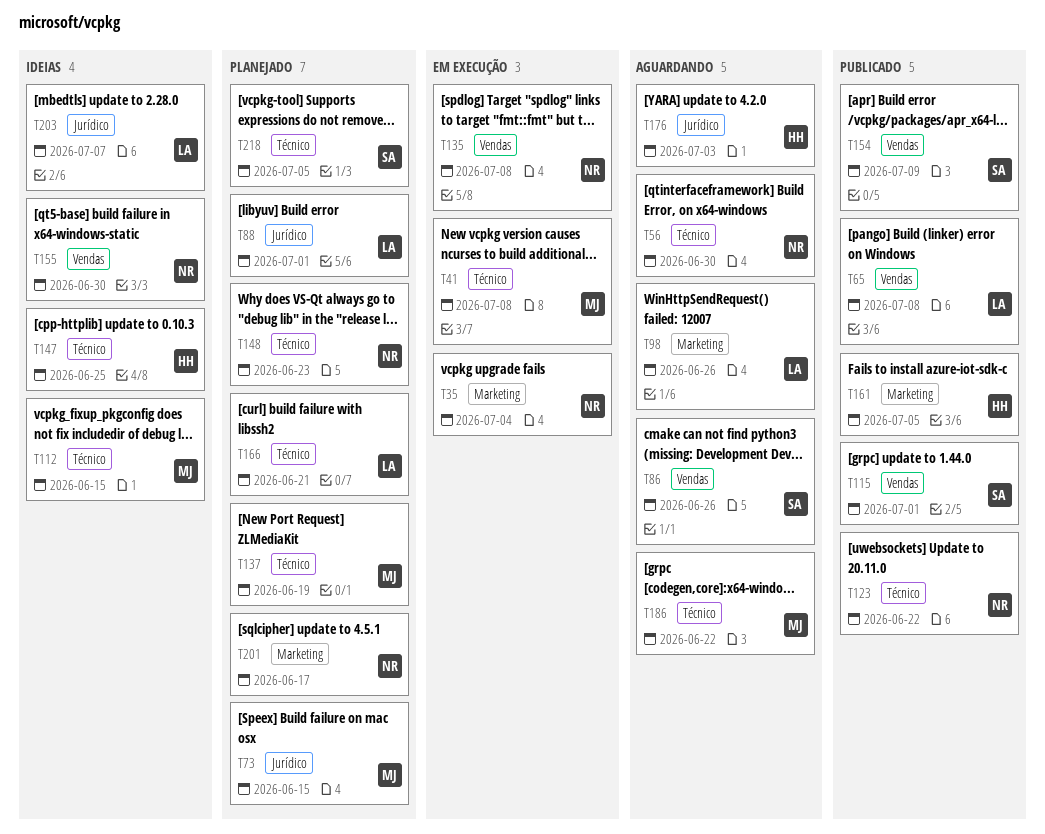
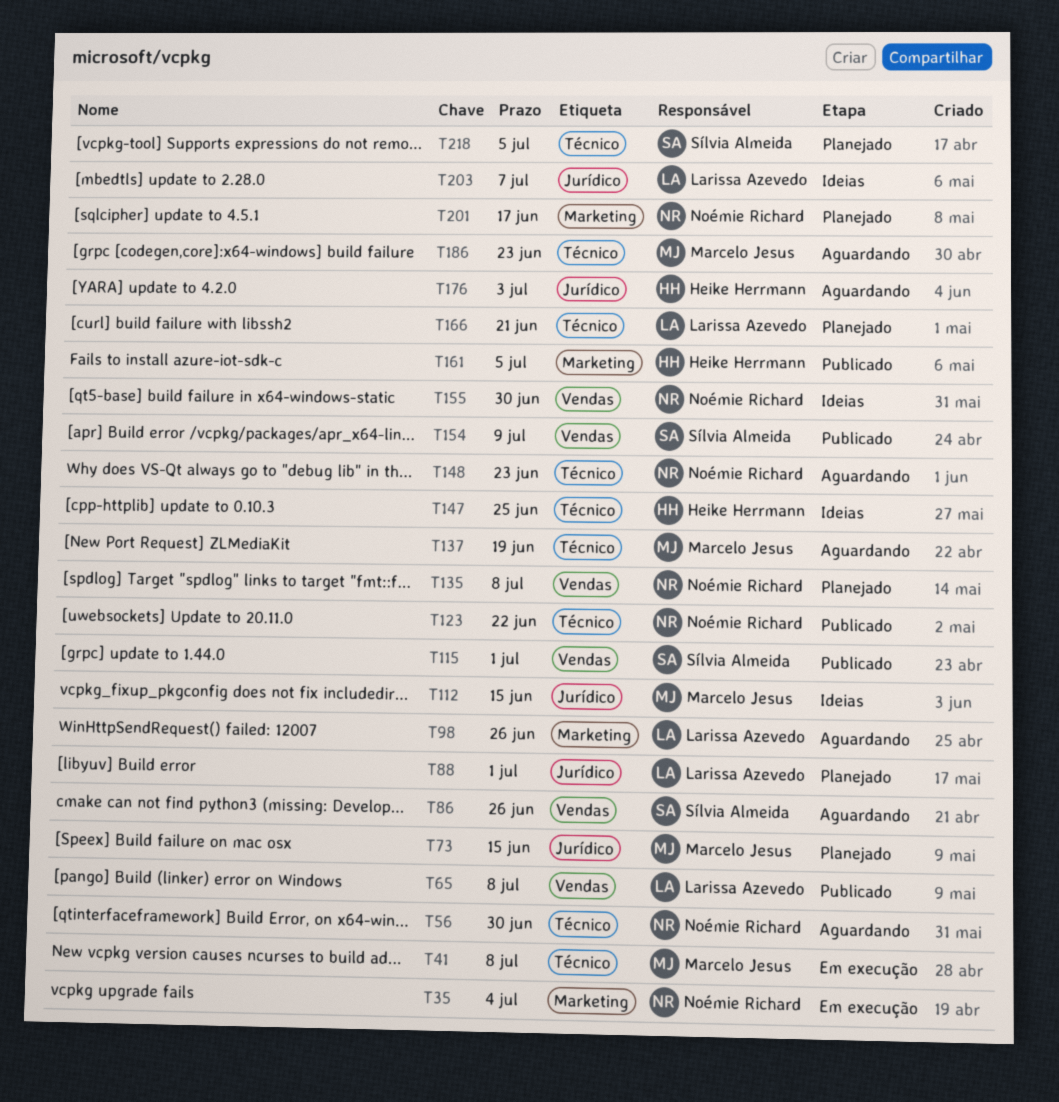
T112, label: Técnico -> Jurídico
T135, status: Em execução -> Planejado
T137, status: Planejado -> Aguardando
T148, status: Planejado -> Aguardando
T186, due: Jun 22 -> Jun 23

